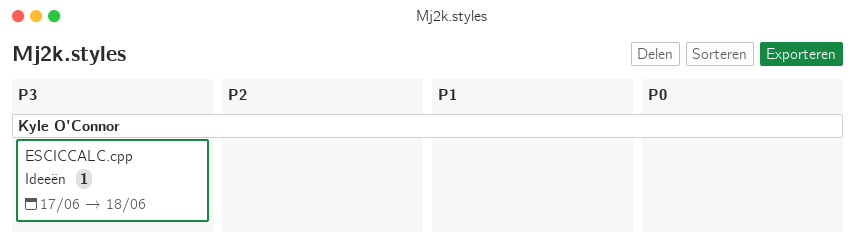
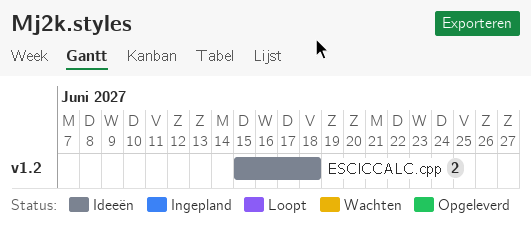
ESCICCALC.cpp, estimate: 1 -> 2
ESCICCALC.cpp, start: Jun 17 -> Jun 15

